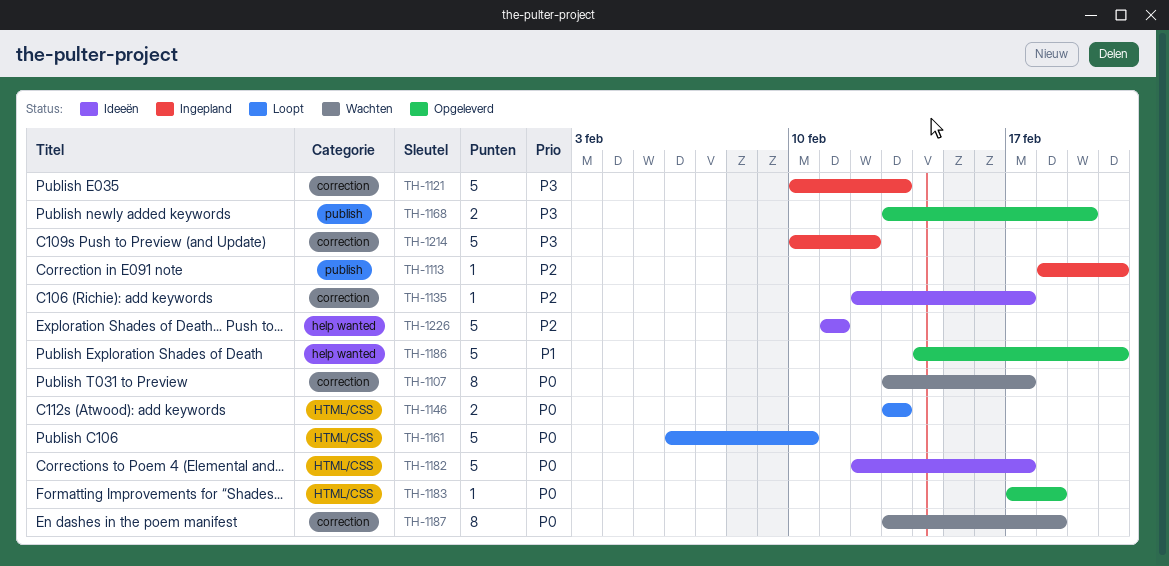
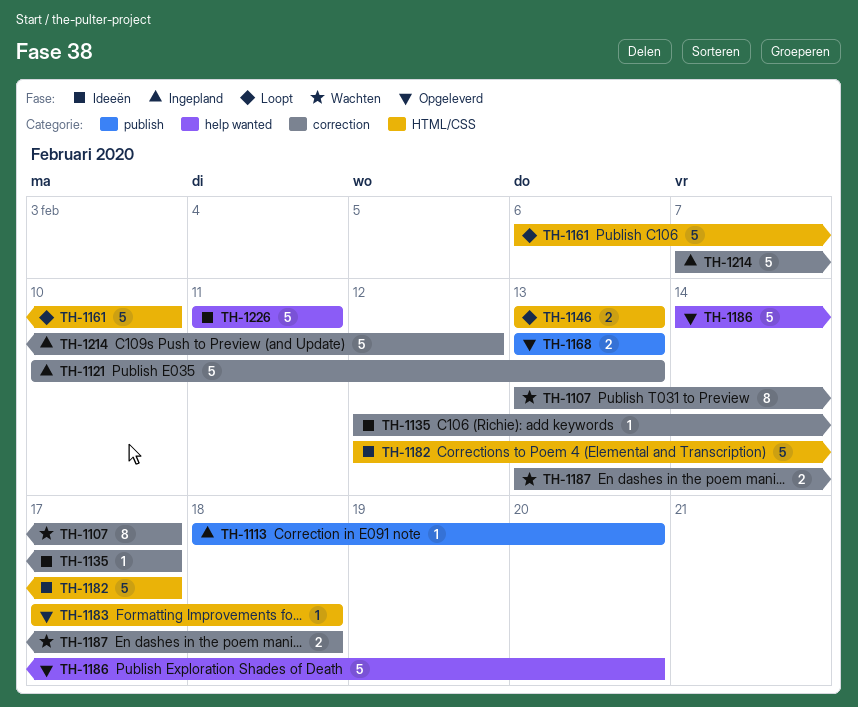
TH-1168, due: Feb 19 -> Feb 13
TH-1187, estimate: 8 -> 2
TH-1214, start: Feb 10 -> Feb 7

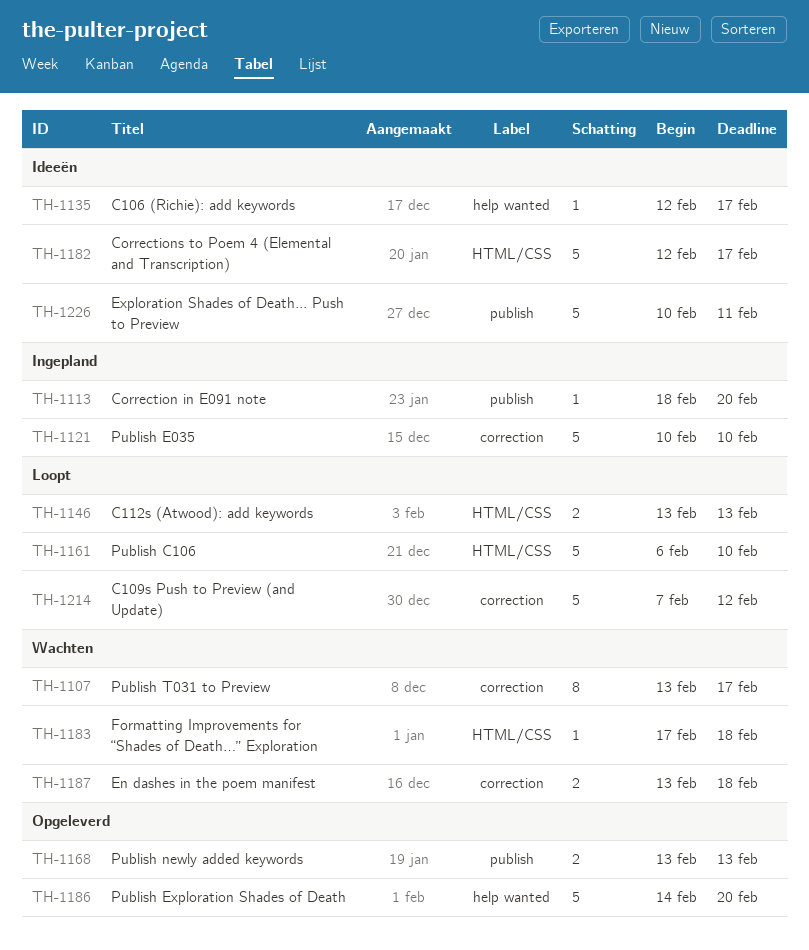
TH-1121, due: Feb 13 -> Feb 10
TH-1135, label: correction -> help wanted
TH-1183, status: Opgeleverd -> Wachten
TH-1214, status: Ingepland -> Loopt
TH-1226, label: help wanted -> publish
TH-1226, start: Feb 11 -> Feb 10

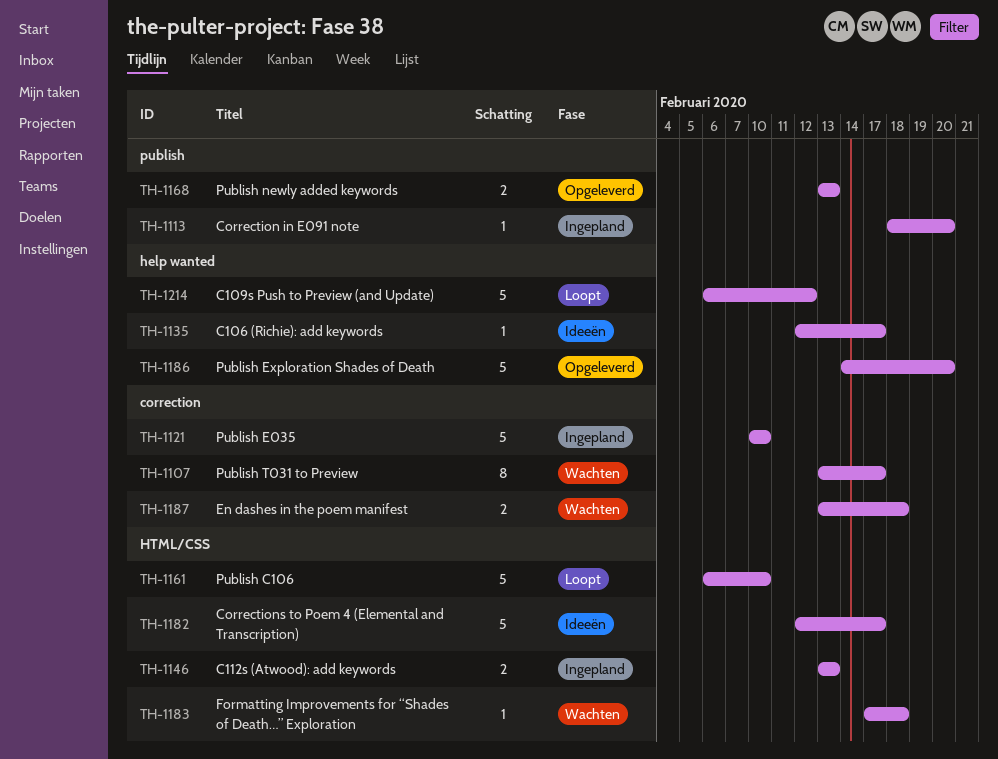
TH-1146, status: Loopt -> Ingepland
TH-1214, label: correction -> help wanted
TH-1214, start: Feb 7 -> Feb 6
TH-1226: present -> none

